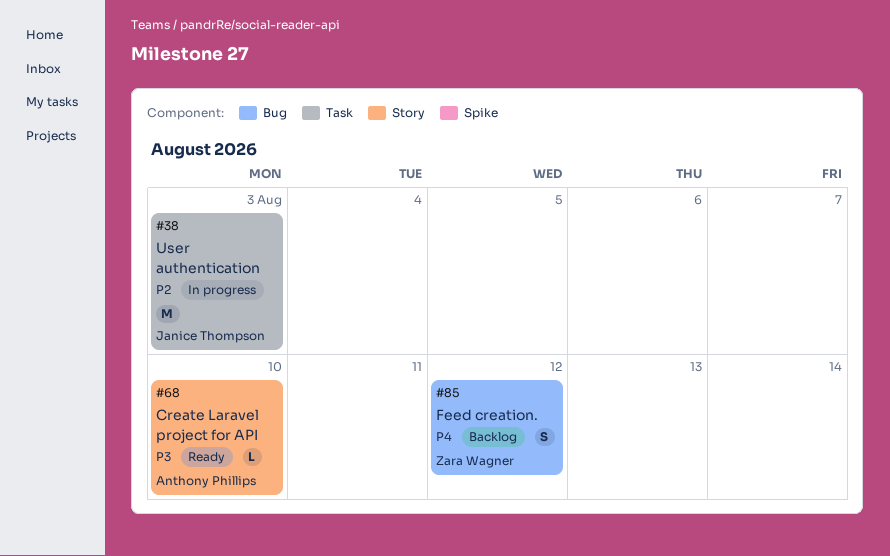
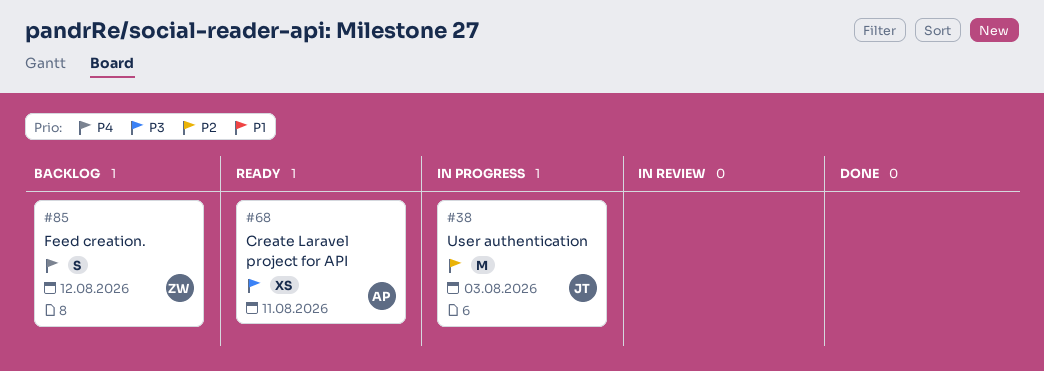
#68, estimate: L -> XS
#68, due: Aug 10 -> Aug 11

